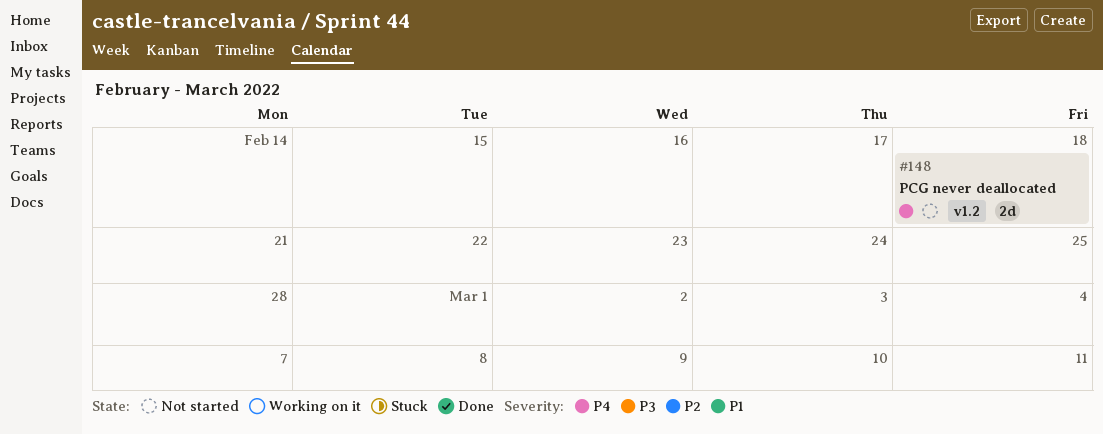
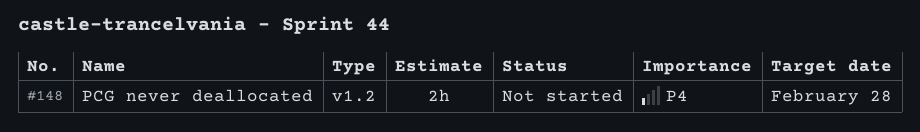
#148, estimate: 2d -> 2h
#148, due: Feb 18 -> Feb 28

